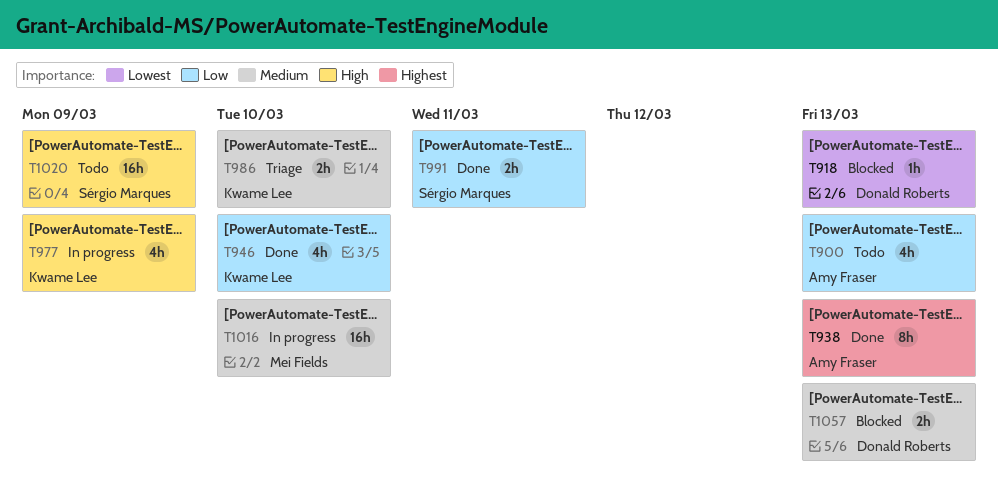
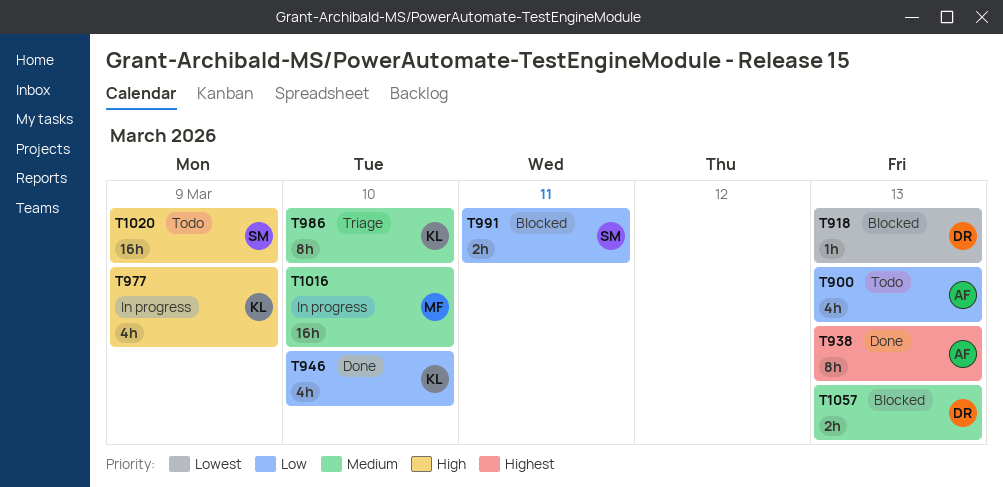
T986, estimate: 2h -> 8h
T991, status: Done -> Blocked

